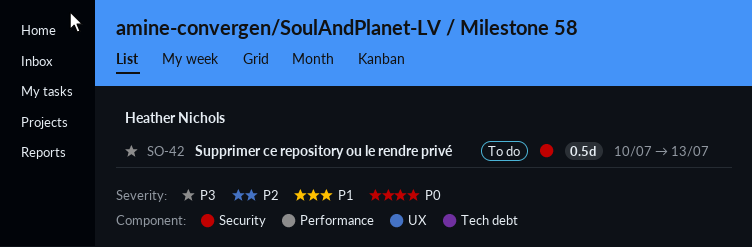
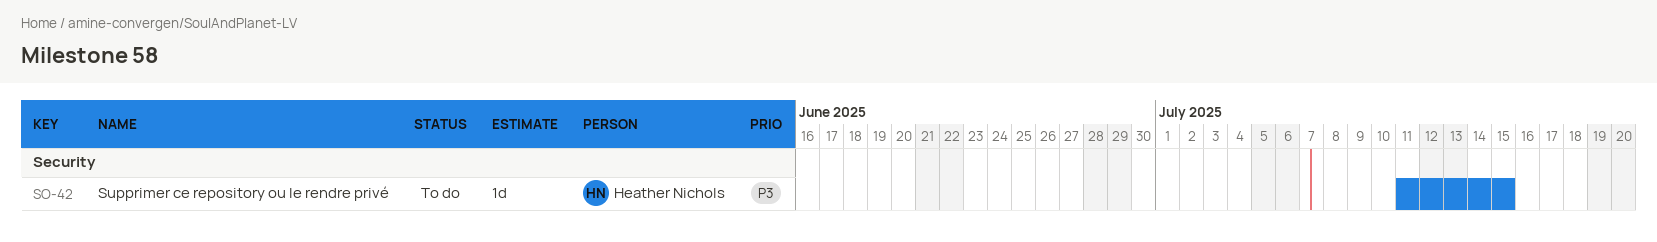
SO-42, estimate: 0.5d -> 1d
SO-42, start: Jul 10 -> Jul 11
SO-42, due: Jul 13 -> Jul 15

